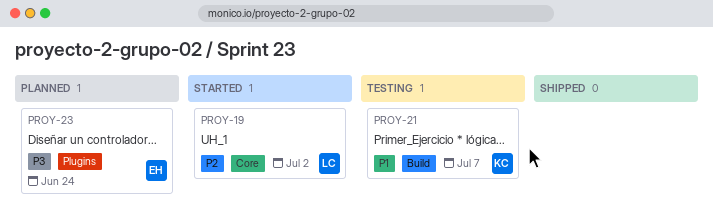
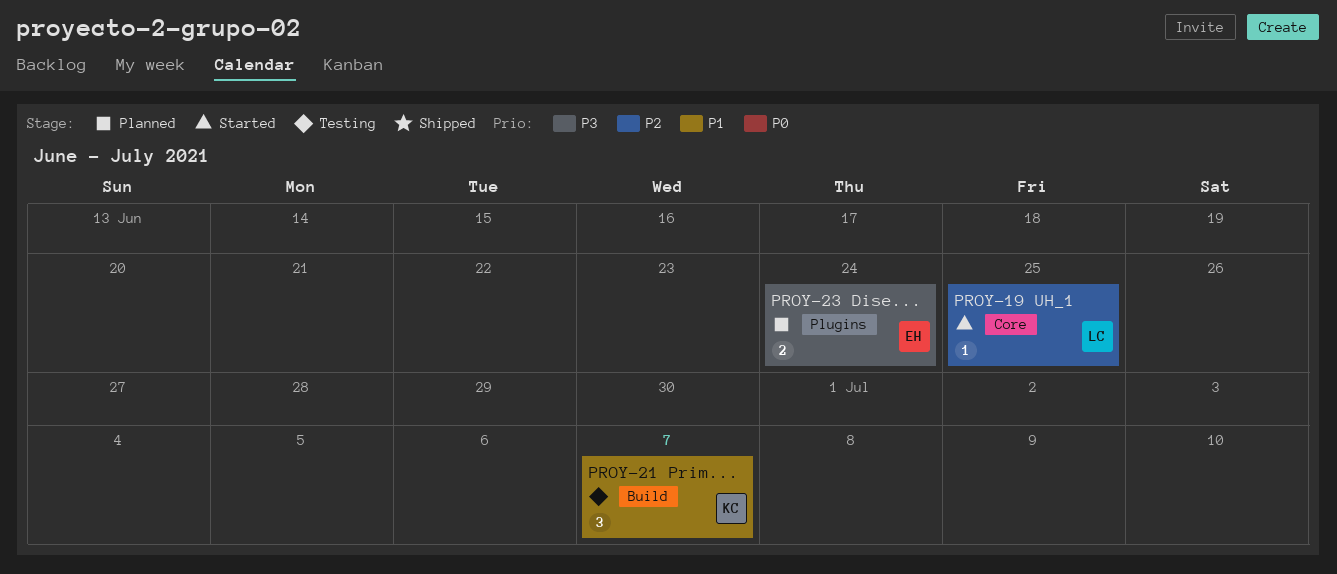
PROY-19, due: Jul 2 -> Jun 25

